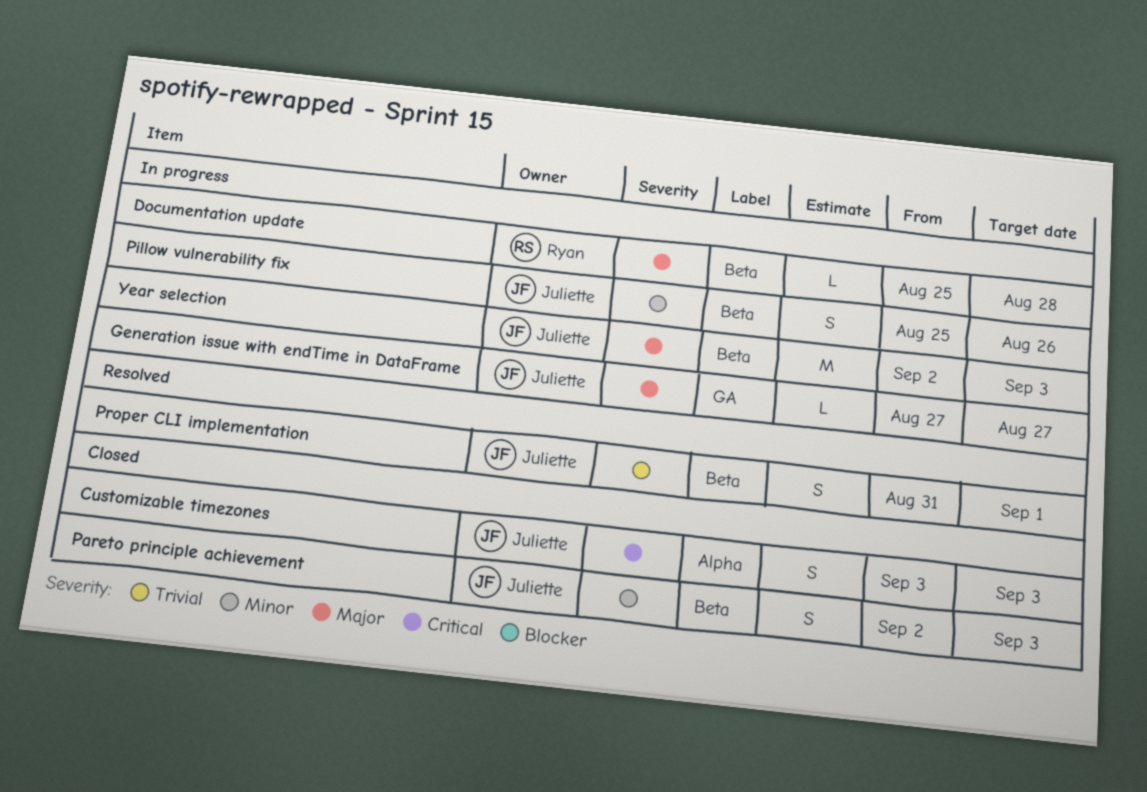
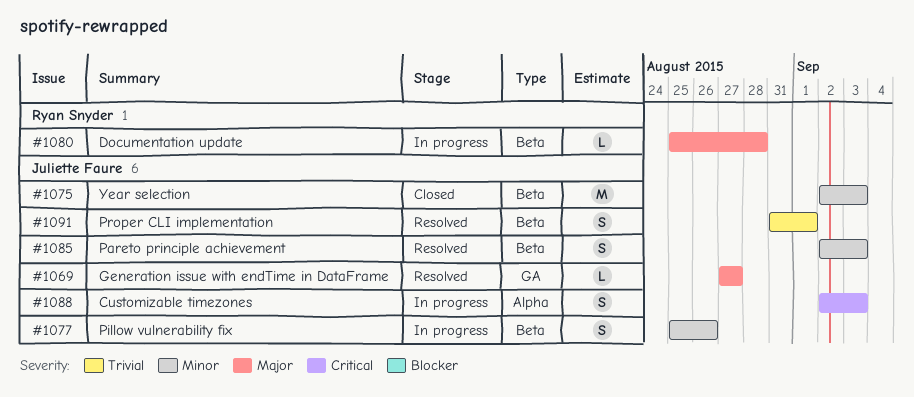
Customizable timezones, status: Closed -> In progress
Customizable timezones, start: Sep 3 -> Sep 2
Generation issue with endTime in DataFrame, status: In progress -> Resolved
Pareto principle achievement, status: Closed -> Resolved
Year selection, status: In progress -> Closed
Year selection, priority: Major -> Minor

